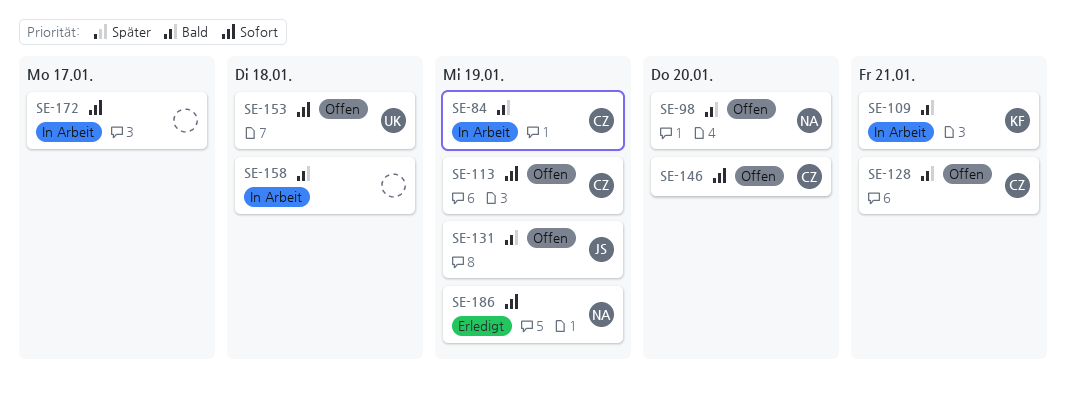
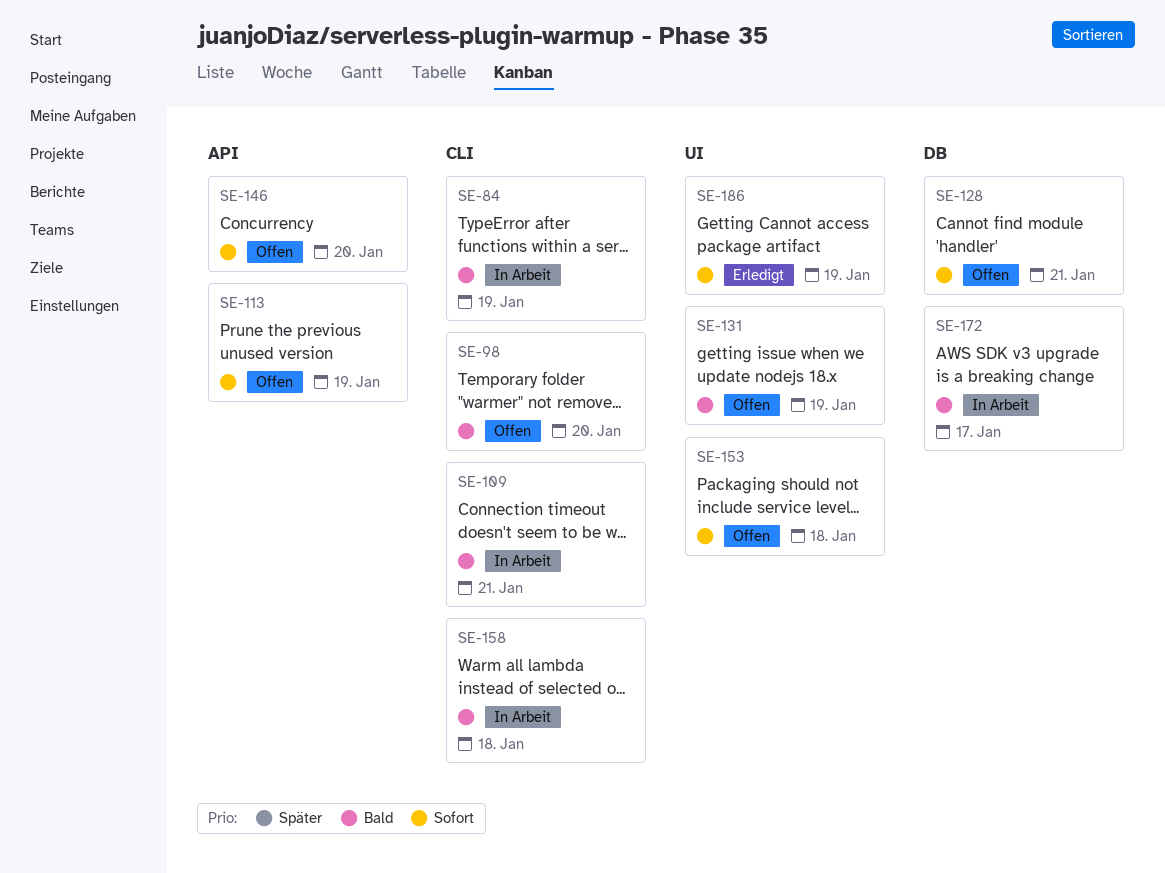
SE-128, priority: Bald -> Sofort
SE-172, priority: Sofort -> Bald

